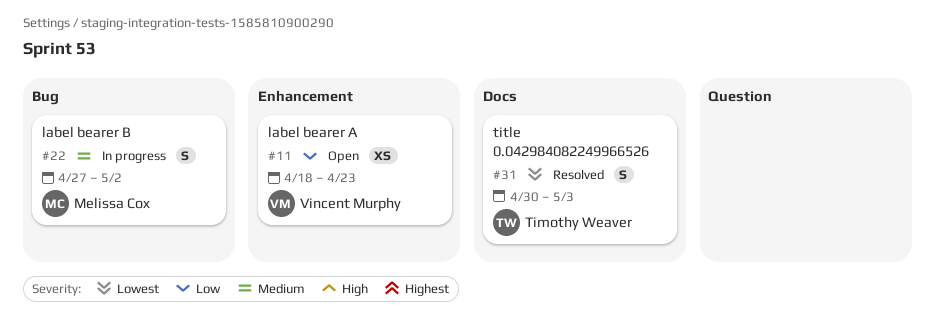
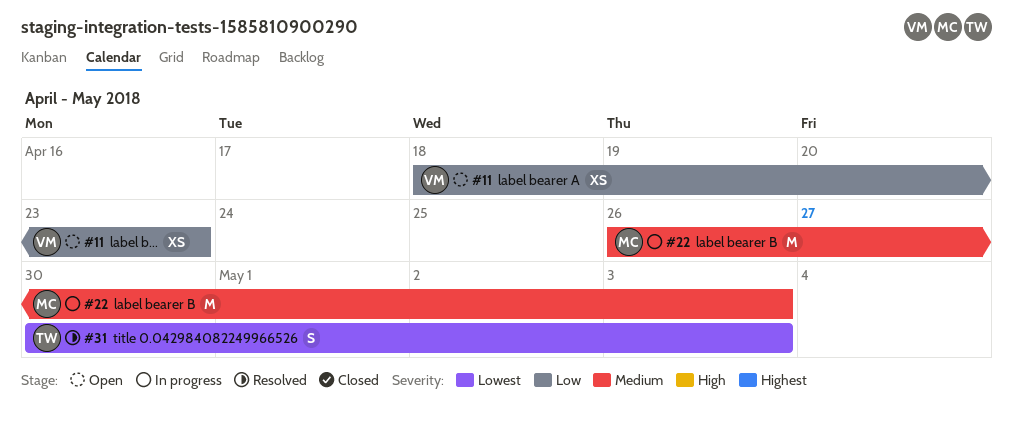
#22, estimate: S -> M
#22, start: Apr 27 -> Apr 26
#22, due: May 2 -> May 3

